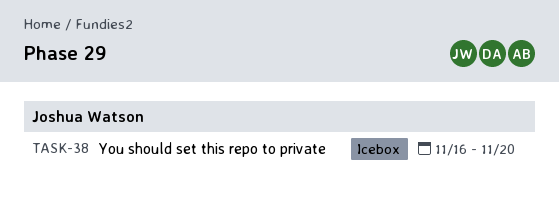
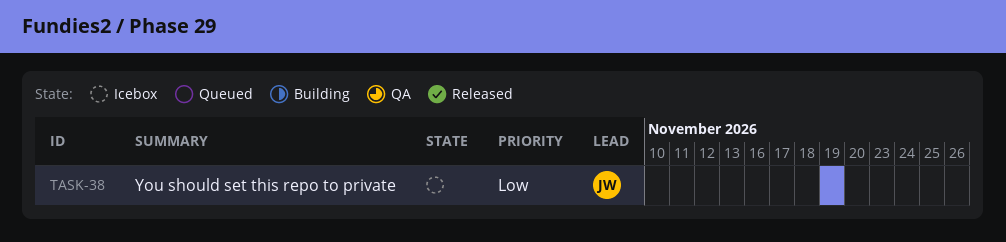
TASK-38, start: Nov 16 -> Nov 19
TASK-38, due: Nov 20 -> Nov 19

